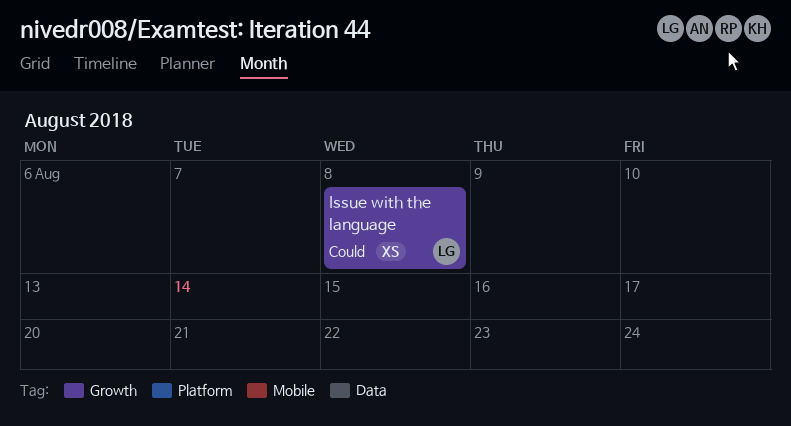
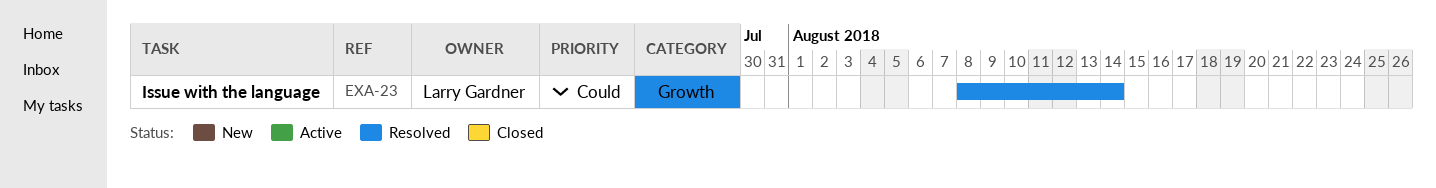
Issue with the language, due: Aug 8 -> Aug 14

